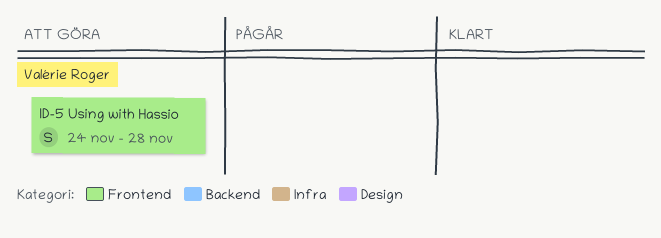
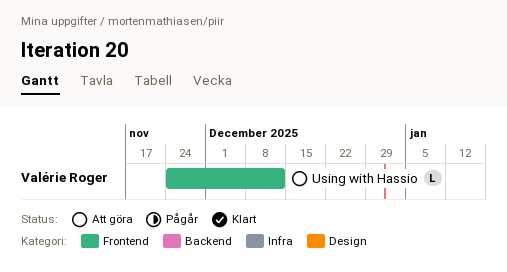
Using with Hassio, estimate: S -> L
Using with Hassio, due: Nov 28 -> Dec 12

